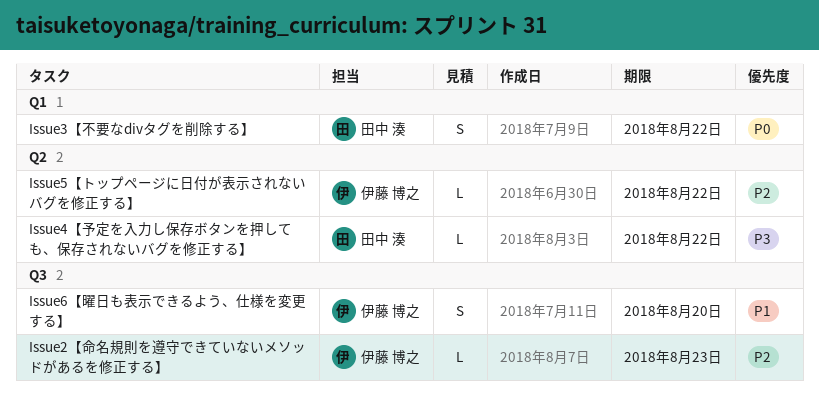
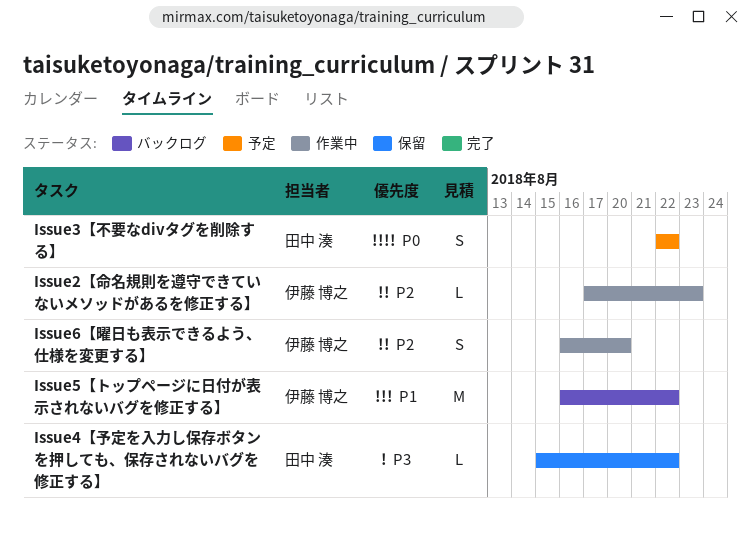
Issue5【トップページに日付が表示されないバグを修正する】, priority: P2 -> P1
Issue5【トップページに日付が表示されないバグを修正する】, estimate: L -> M
Issue6【曜日も表示できるよう、仕様を変更する】, priority: P1 -> P2

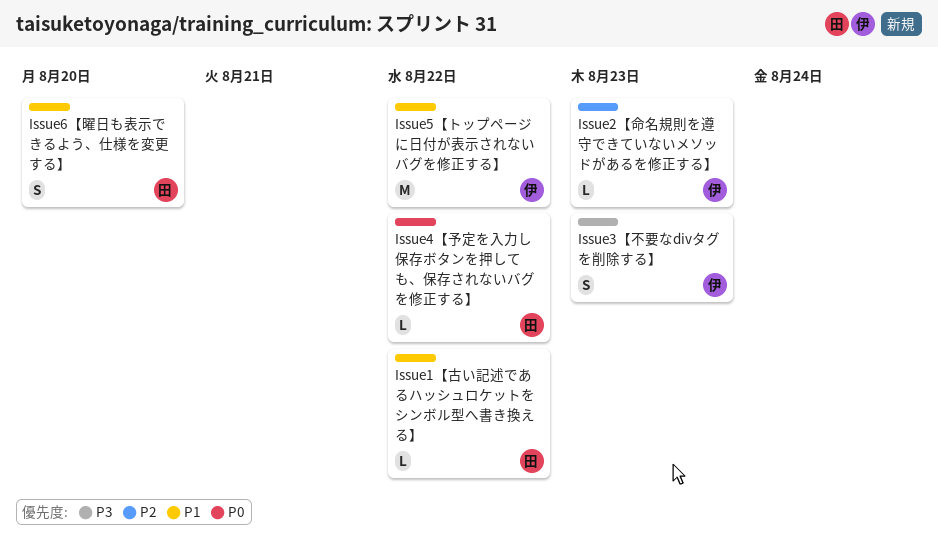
Issue1【古い記述であるハッシュロケットをシンボル型へ書き換える】: none -> present
Issue3【不要なdivタグを削除する】, owner: 田中 湊 -> 伊藤 博之
Issue3【不要なdivタグを削除する】, priority: P0 -> P3
Issue3【不要なdivタグを削除する】, due: Aug 22 -> Aug 23
Issue4【予定を入力し保存ボタンを押しても、保存されないバグを修正する】, priority: P3 -> P0
Issue6【曜日も表示できるよう、仕様を変更する】, owner: 伊藤 博之 -> 田中 湊
Issue6【曜日も表示できるよう、仕様を変更する】, priority: P2 -> P1

